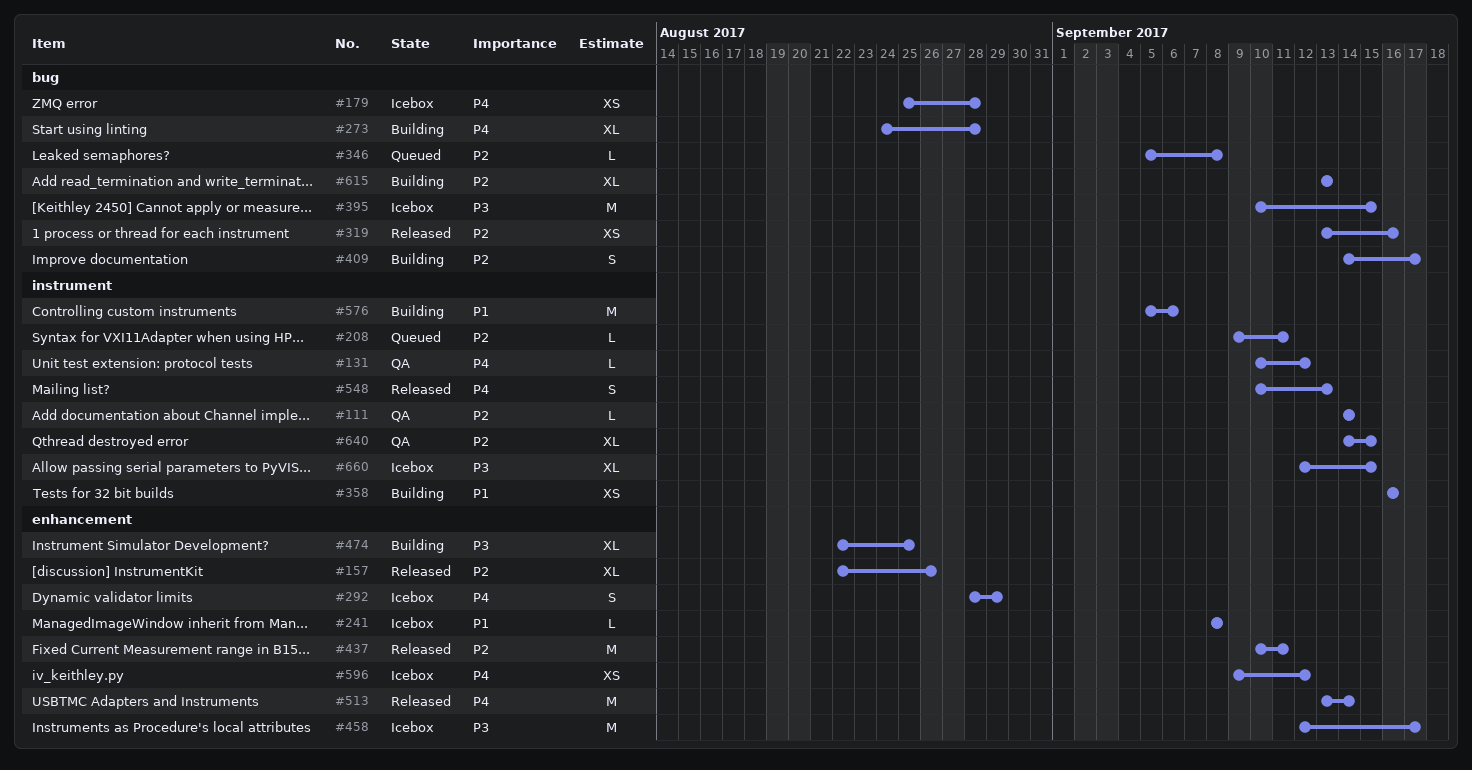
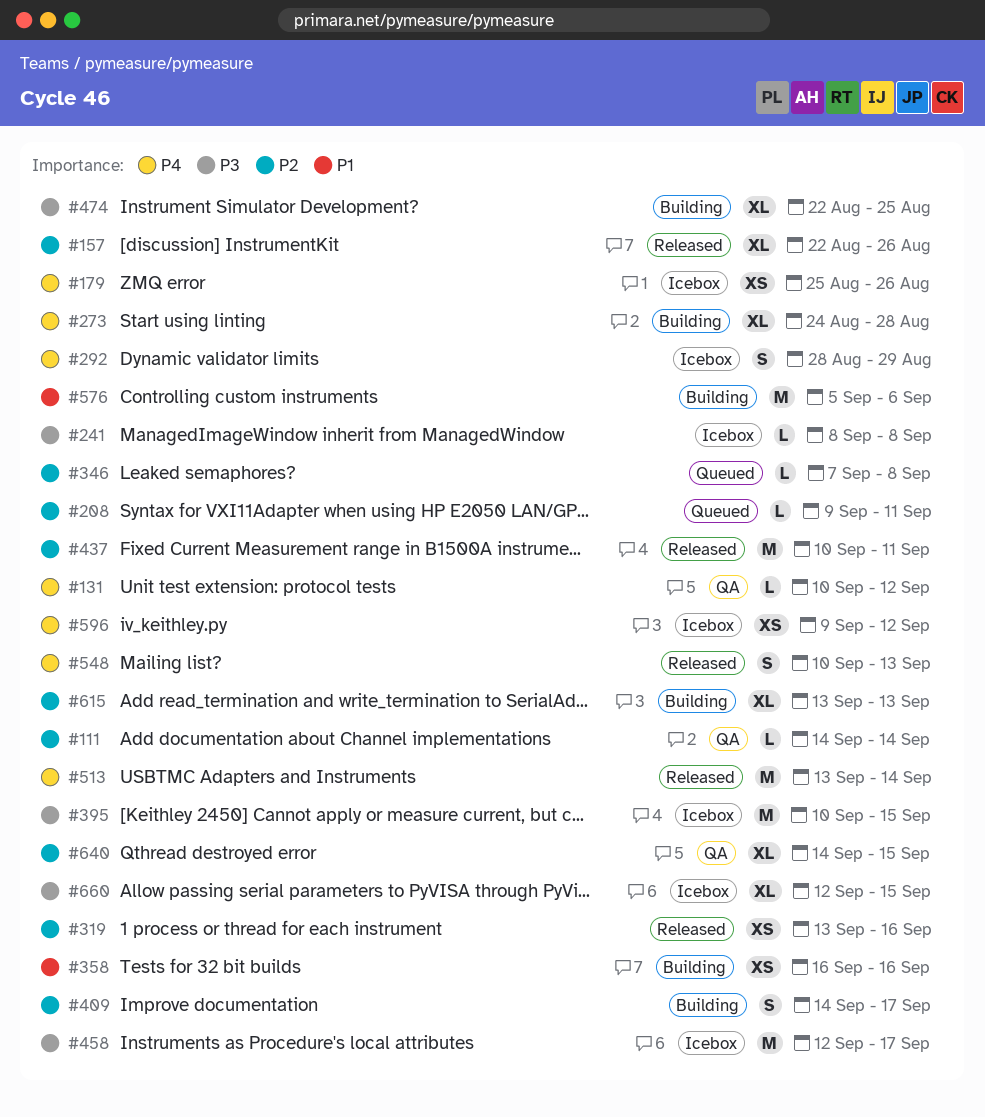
#179, due: Aug 28 -> Aug 26
#241, priority: P1 -> P3
#346, start: Sep 5 -> Sep 7

